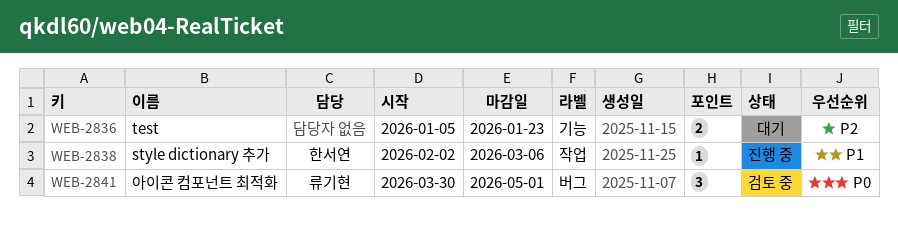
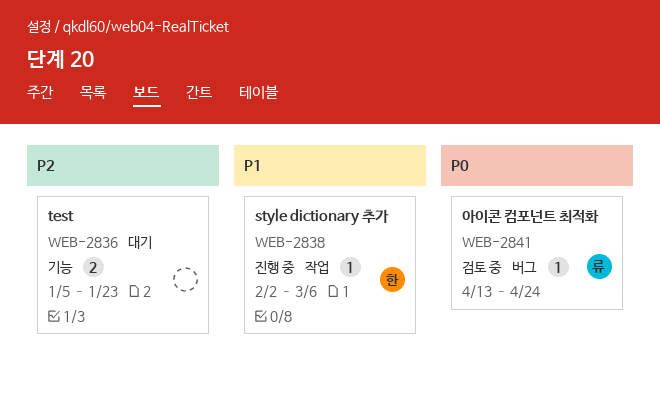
WEB-2841, estimate: 3 -> 1
WEB-2841, start: Mar 30 -> Apr 13
WEB-2841, due: May 1 -> Apr 24

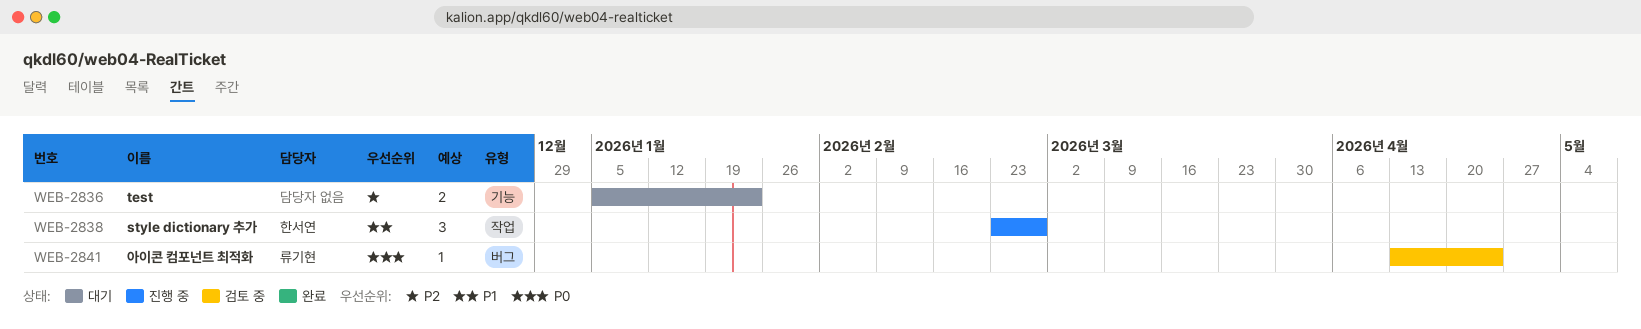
WEB-2838, estimate: 1 -> 3
WEB-2838, start: Feb 2 -> Feb 23
WEB-2838, due: Mar 6 -> Feb 27

